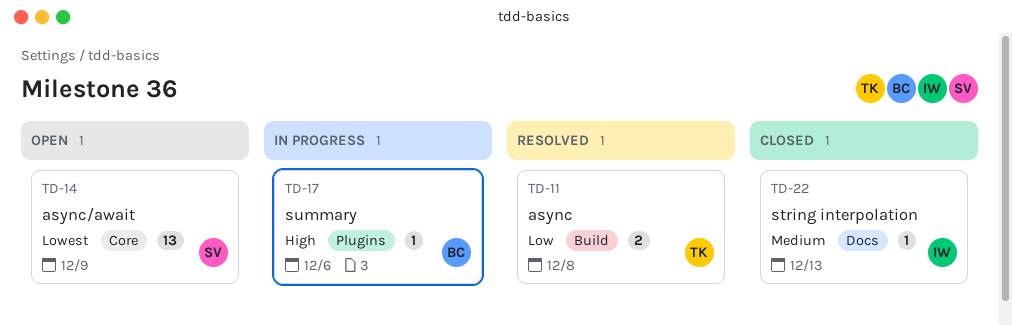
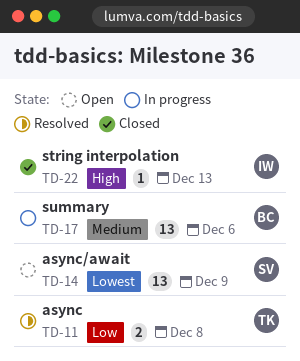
TD-17, priority: High -> Medium
TD-17, estimate: 1 -> 13
TD-22, priority: Medium -> High

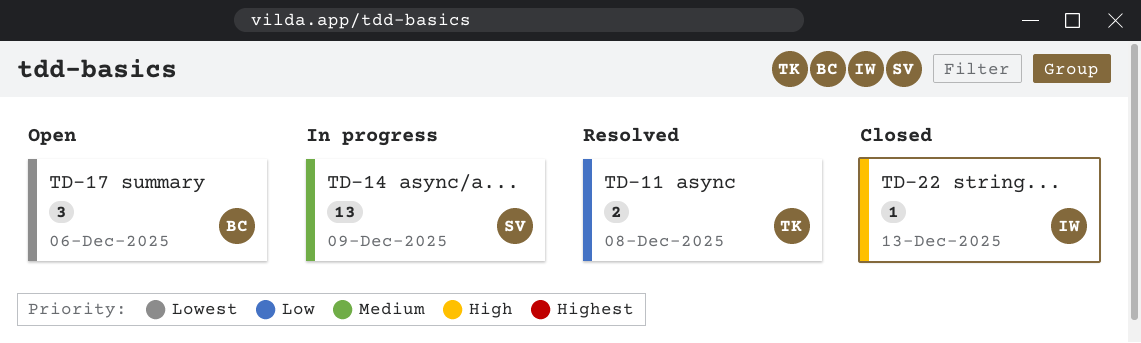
TD-14, status: Open -> In progress
TD-14, priority: Lowest -> Medium
TD-17, status: In progress -> Open
TD-17, priority: Medium -> Lowest
TD-17, estimate: 13 -> 3

